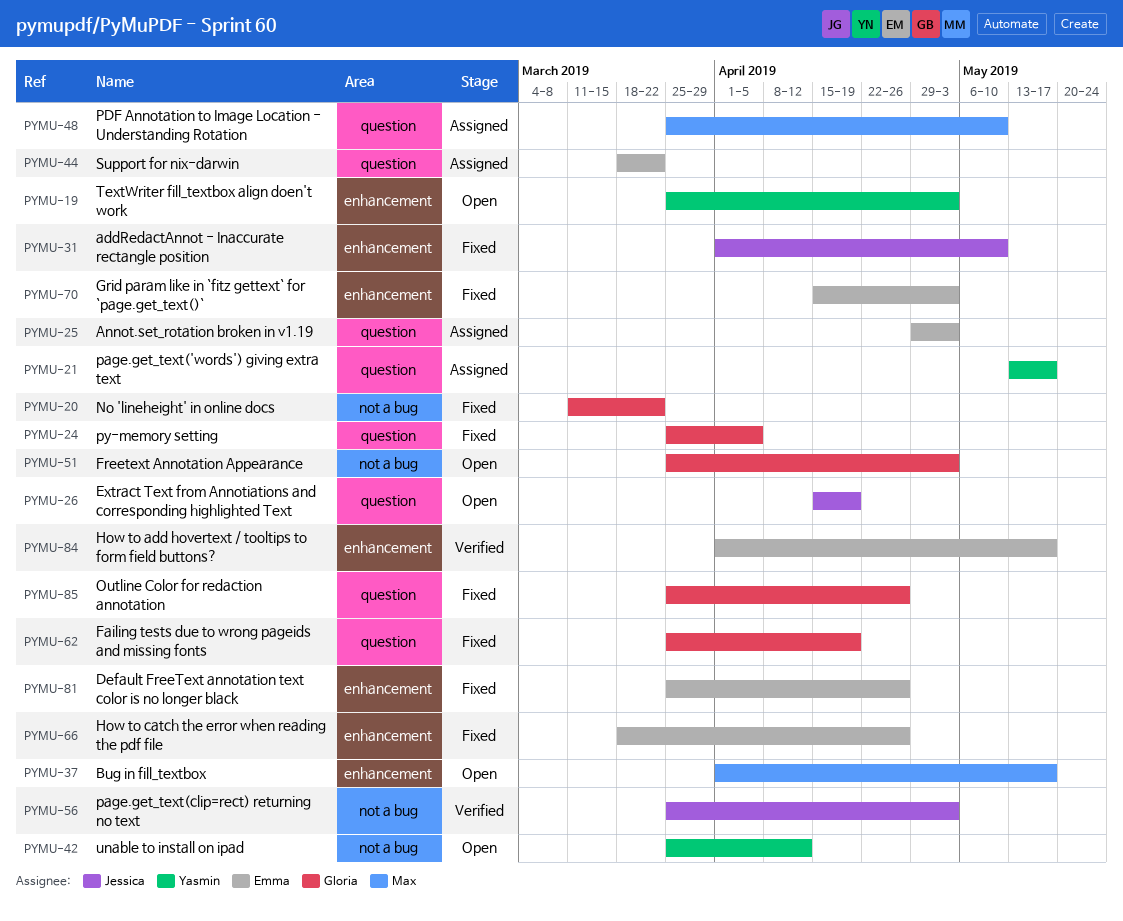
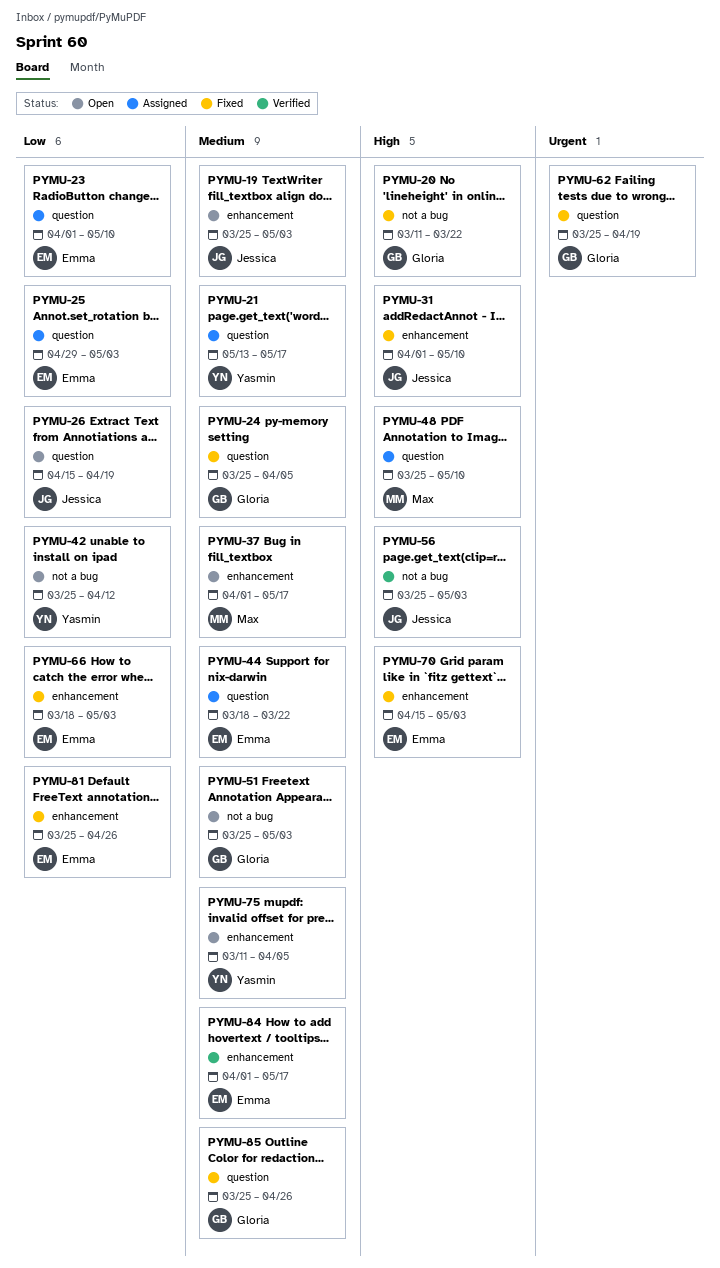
PYMU-19, owner: Yasmin -> Jessica
PYMU-23: none -> present
PYMU-66, due: Apr 26 -> May 3
PYMU-75: none -> present

